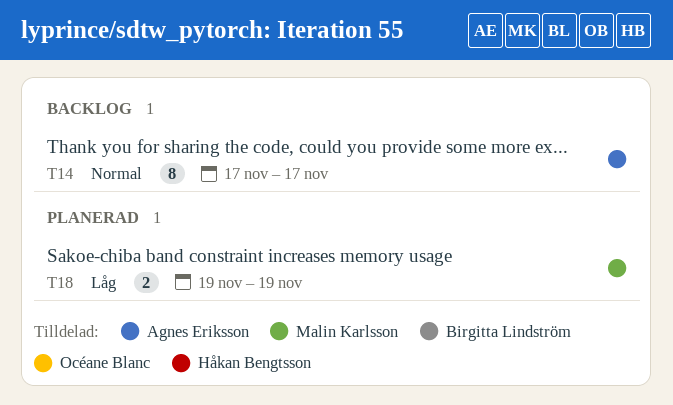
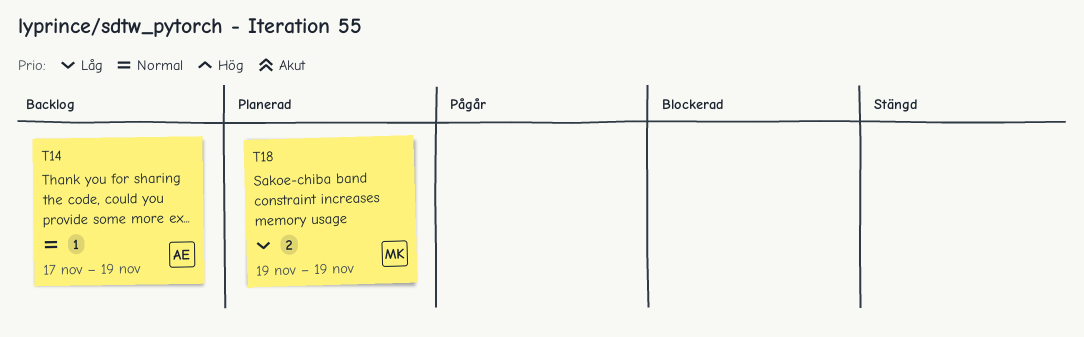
T14, estimate: 8 -> 1
T14, due: Nov 17 -> Nov 19

